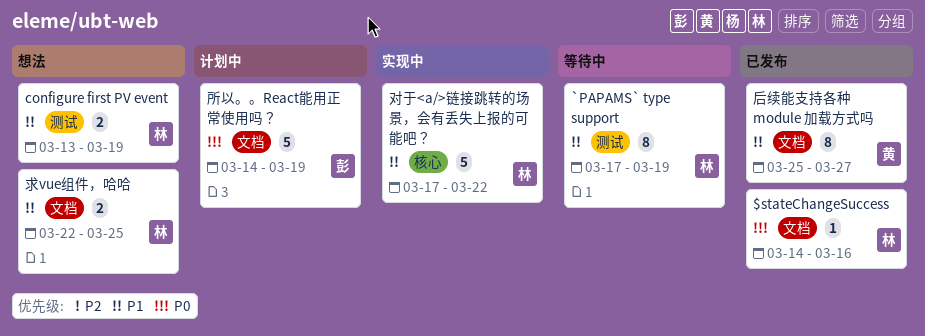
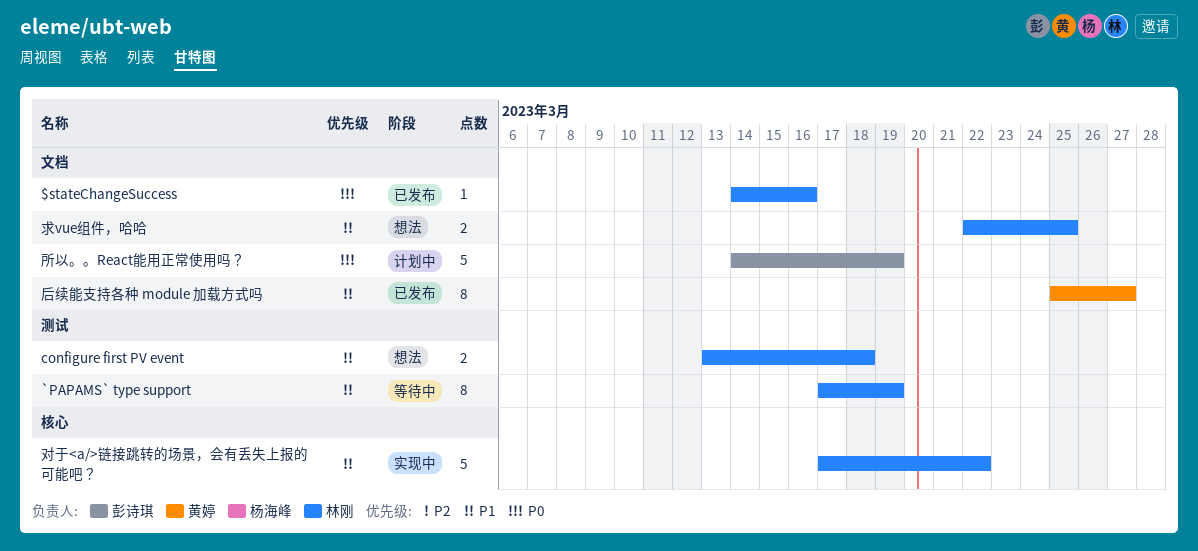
configure first PV event, due: Mar 19 -> Mar 18

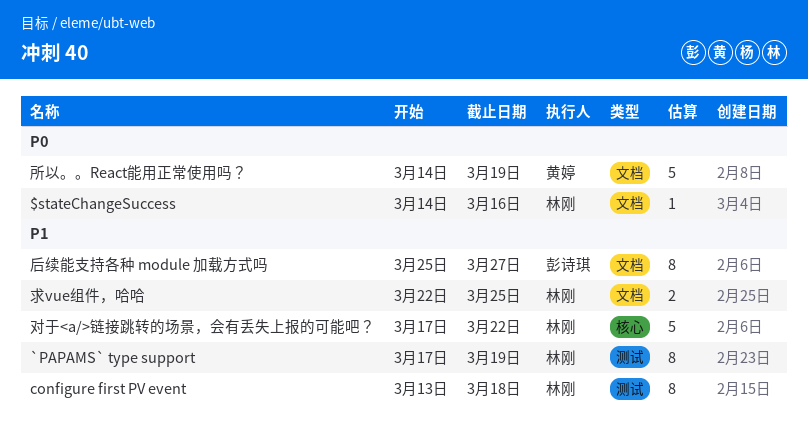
configure first PV event, estimate: 2 -> 8
后续能支持各种 module 加载方式吗, owner: 黄婷 -> 彭诗琪
所以。。React能用正常使用吗？, owner: 彭诗琪 -> 黄婷

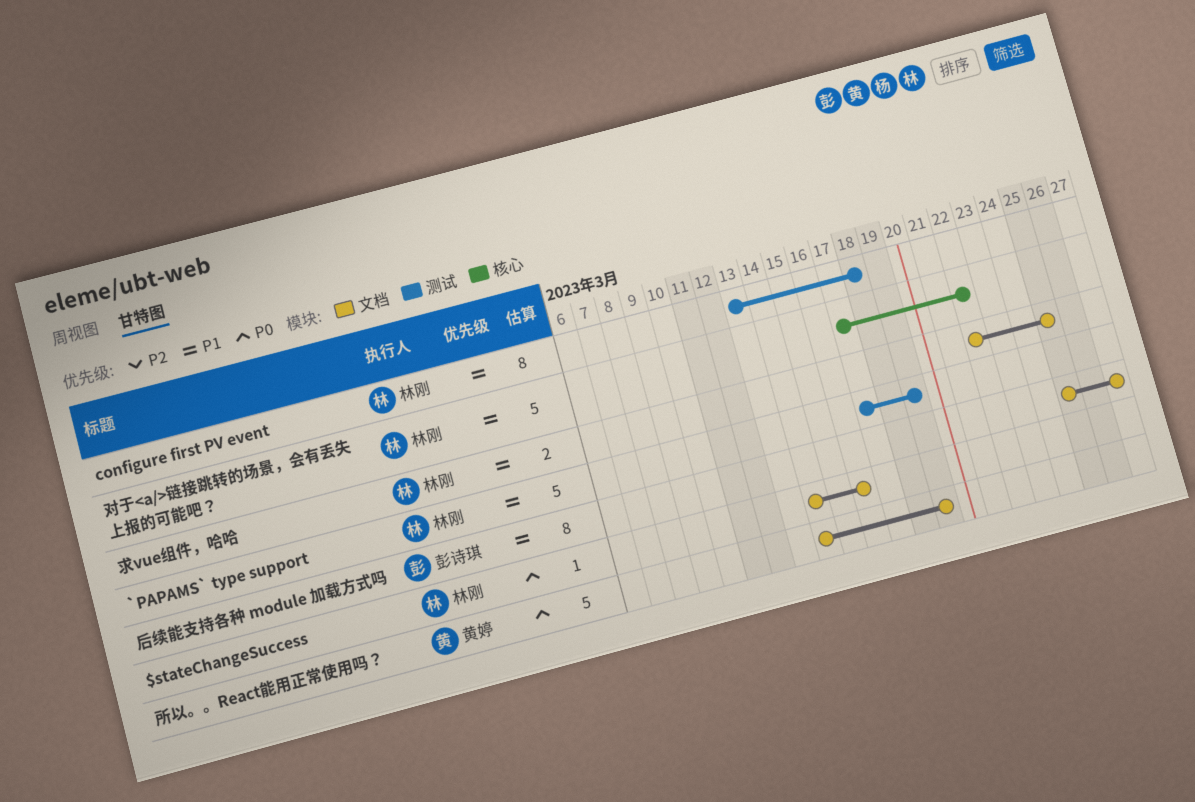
`PAPAMS` type support, estimate: 8 -> 5

